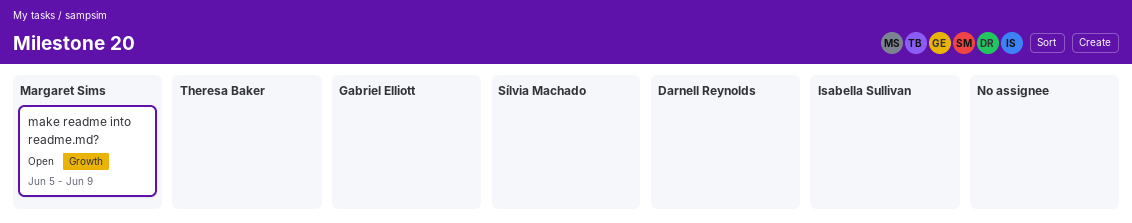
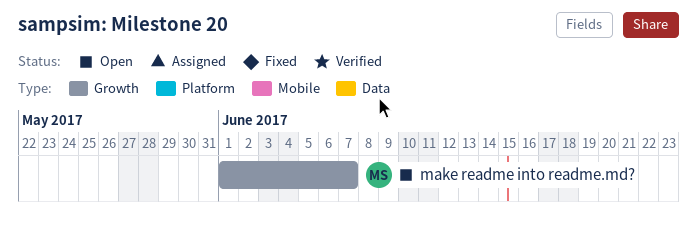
make readme into readme.md?, start: Jun 5 -> Jun 1
make readme into readme.md?, due: Jun 9 -> Jun 7

